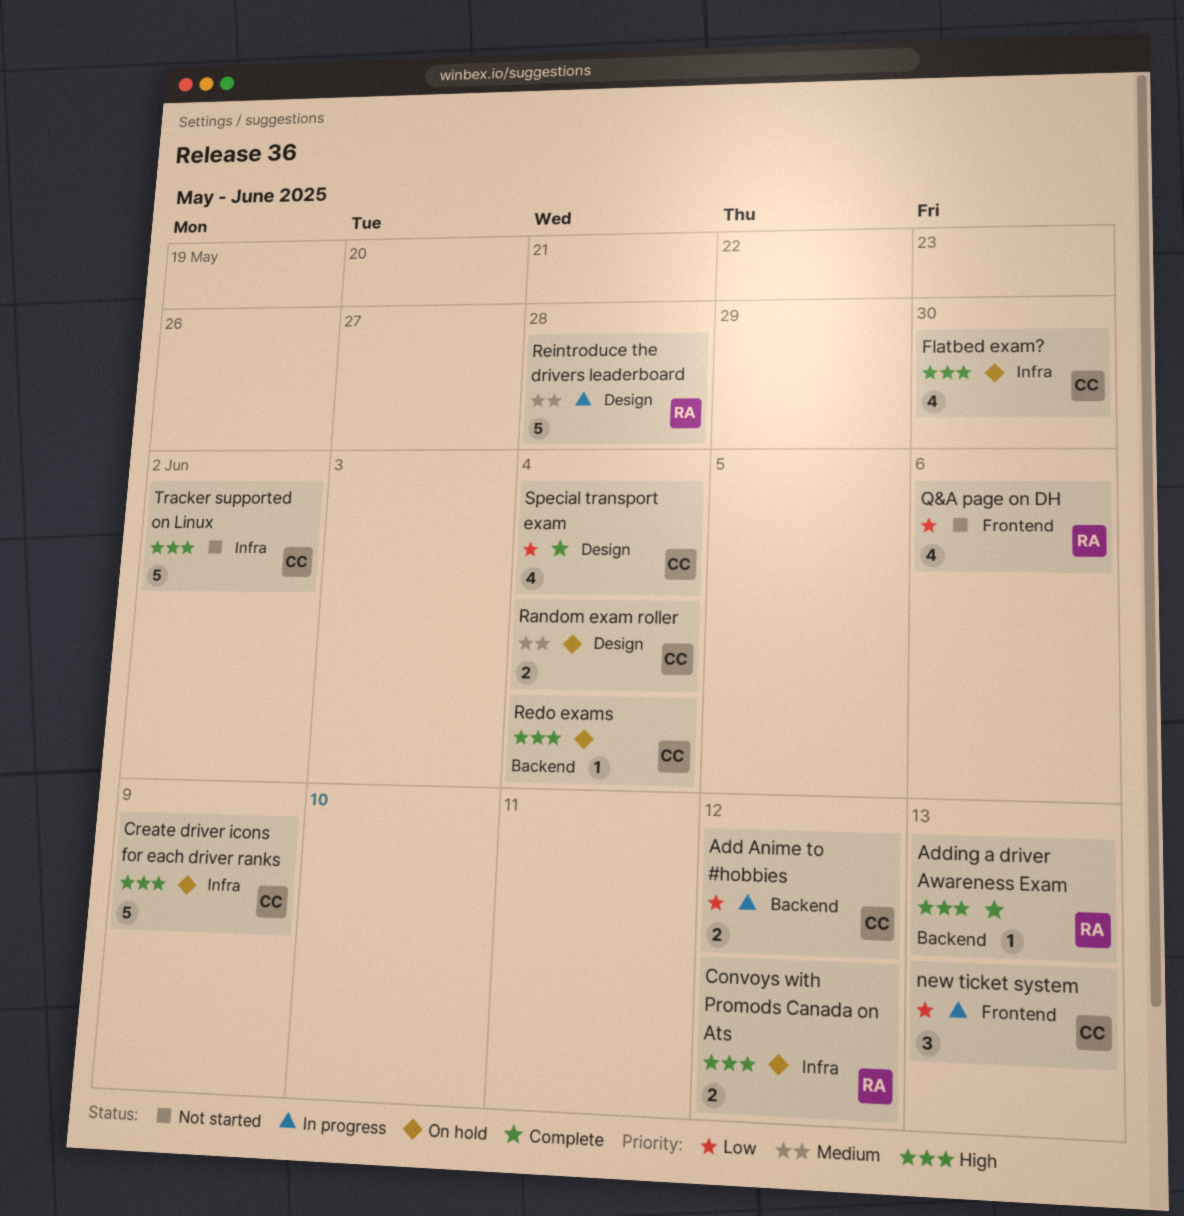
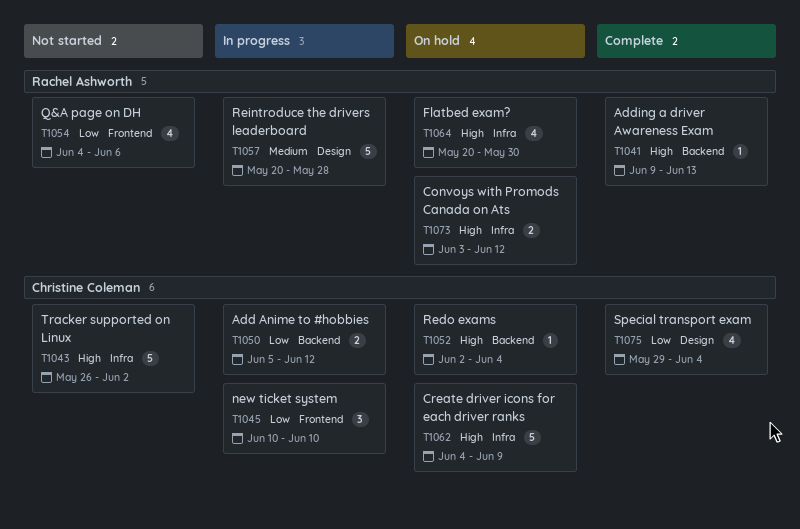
Flatbed exam?, owner: Christine Coleman -> Rachel Ashworth
new ticket system, due: Jun 13 -> Jun 10
Random exam roller: present -> none

